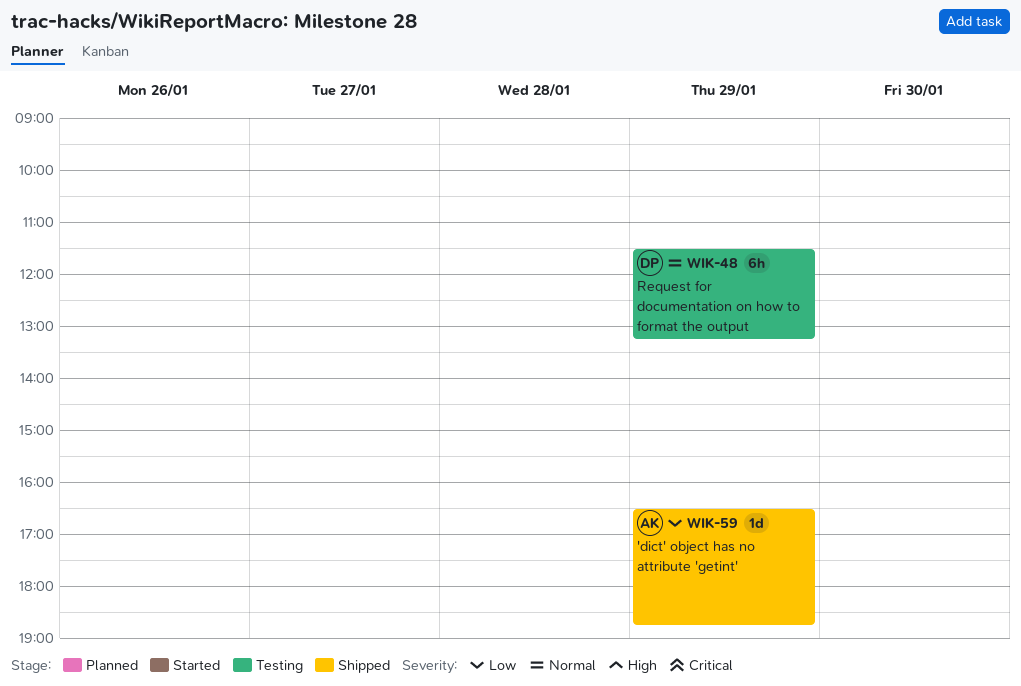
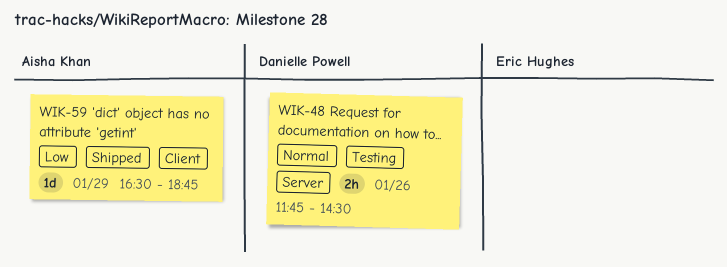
WIK-48, estimate: 6h -> 2h
WIK-48, day: Jan 29 -> Jan 26
WIK-48, begins: 11:30 -> 11:45
WIK-48, ends: 13:15 -> 14:30

